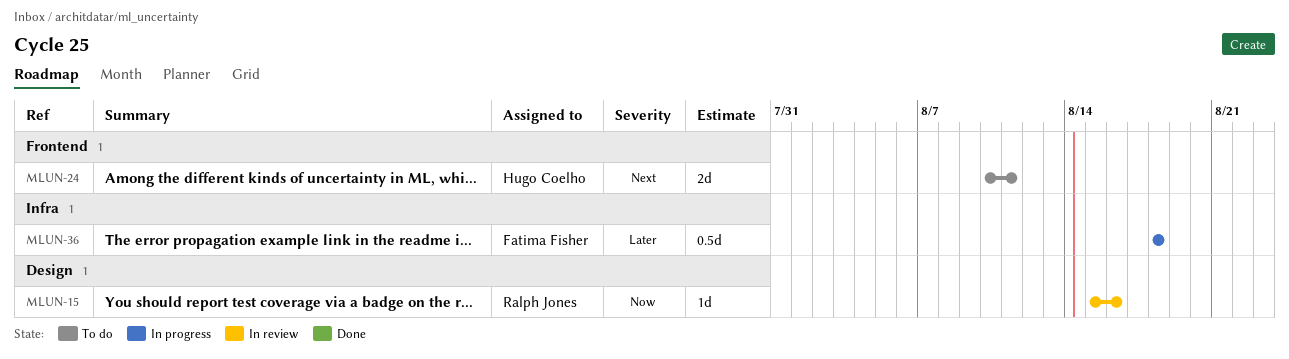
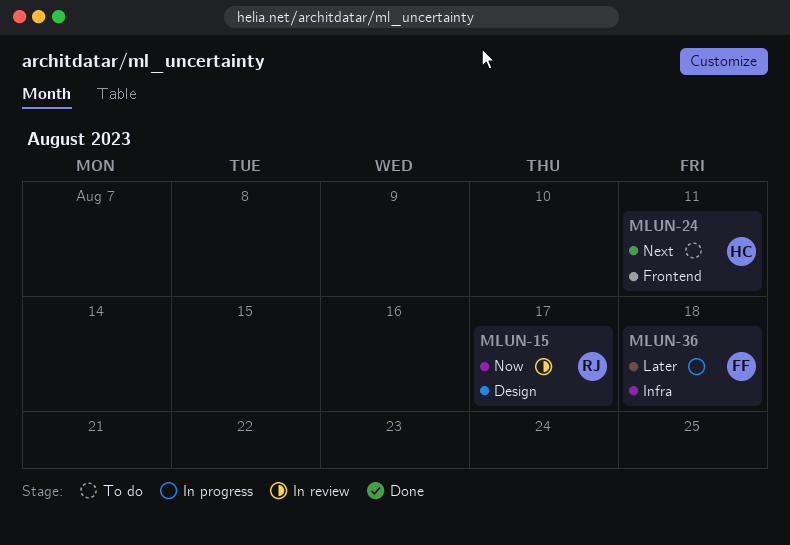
MLUN-15, due: Aug 16 -> Aug 17

